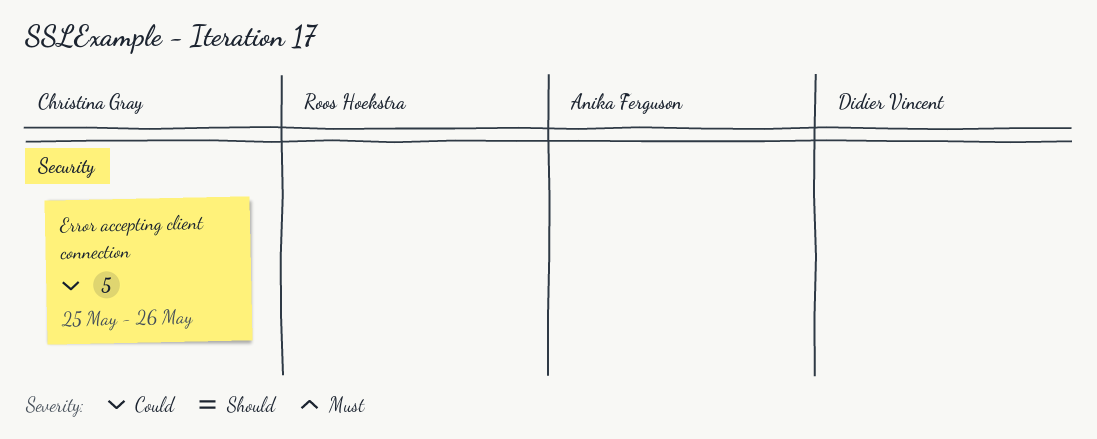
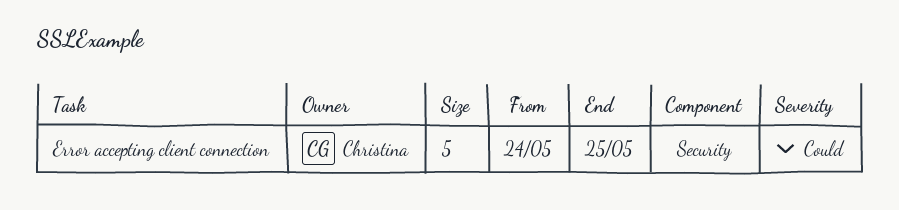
Error accepting client connection, start: May 25 -> May 24
Error accepting client connection, due: May 26 -> May 25

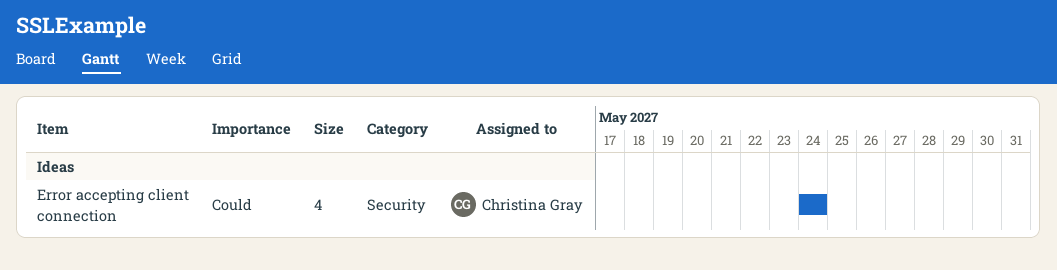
Error accepting client connection, estimate: 5 -> 4
Error accepting client connection, due: May 25 -> May 24

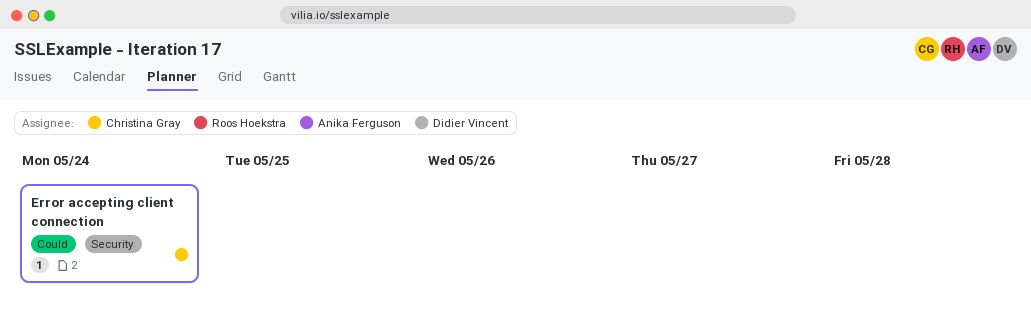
Error accepting client connection, estimate: 4 -> 1

